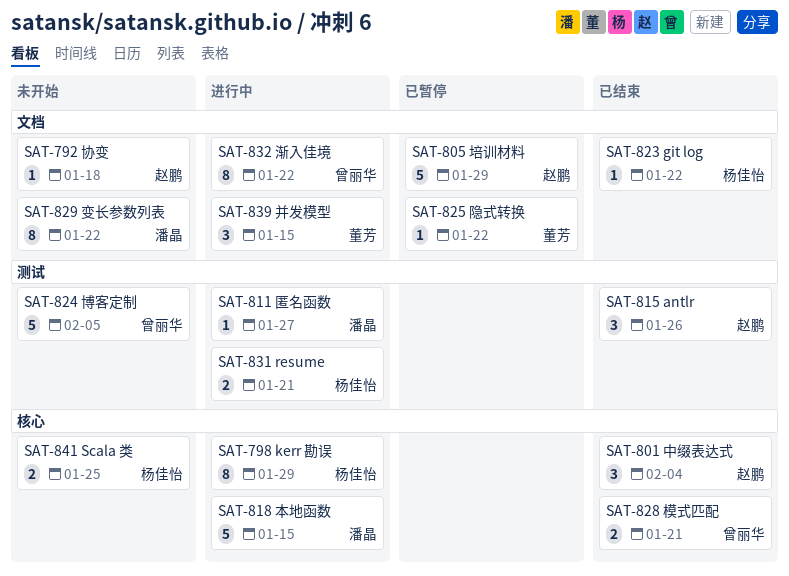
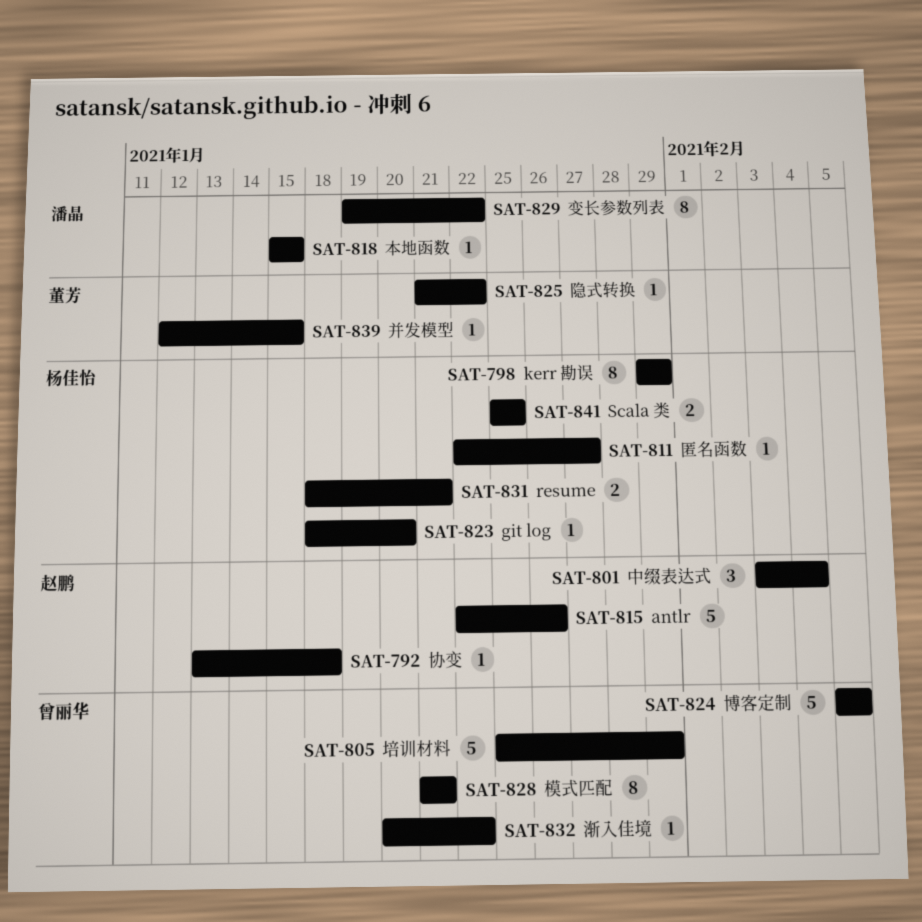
SAT-805, owner: 赵鹏 -> 曾丽华
SAT-811, owner: 潘晶 -> 杨佳怡
SAT-815, estimate: 3 -> 5
SAT-818, estimate: 5 -> 1
SAT-823, due: Jan 22 -> Jan 20
SAT-828, estimate: 2 -> 8
SAT-832, estimate: 8 -> 1
SAT-839, estimate: 3 -> 1

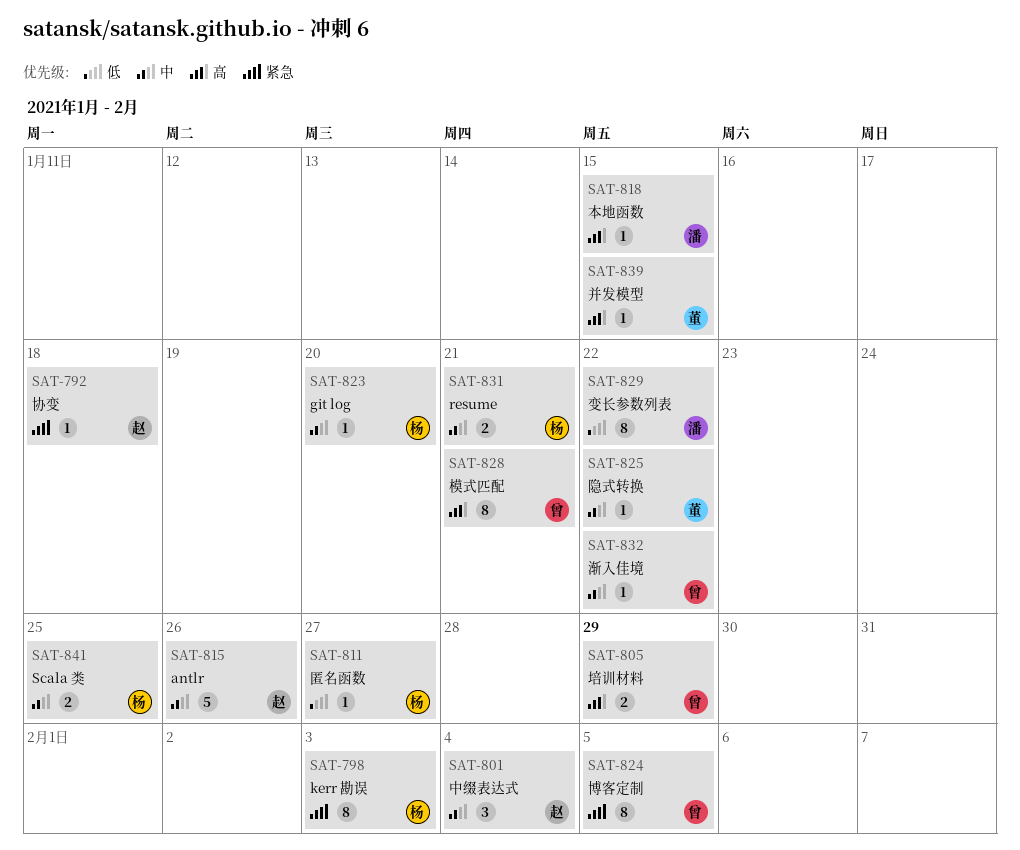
SAT-798, due: Jan 29 -> Feb 3
SAT-805, estimate: 5 -> 2
SAT-824, estimate: 5 -> 8

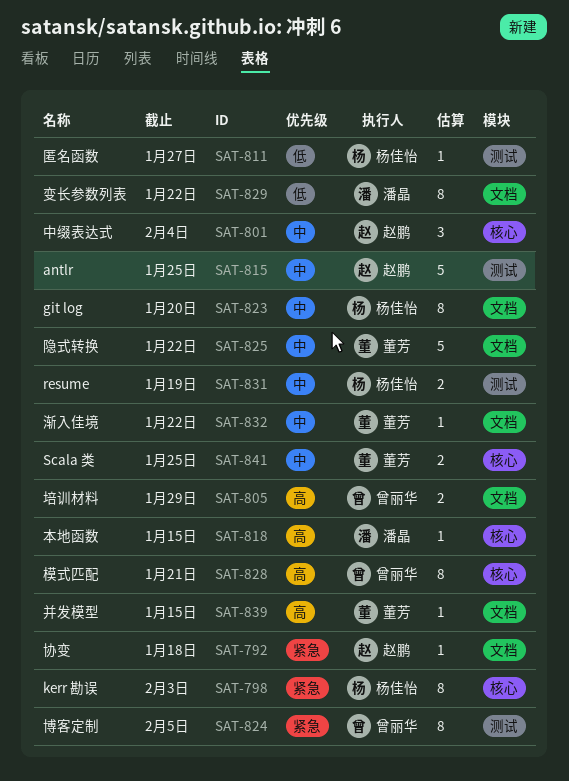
SAT-815, due: Jan 26 -> Jan 25
SAT-823, estimate: 1 -> 8
SAT-825, estimate: 1 -> 5
SAT-831, due: Jan 21 -> Jan 19
SAT-832, owner: 曾丽华 -> 董芳
SAT-841, owner: 杨佳怡 -> 董芳

